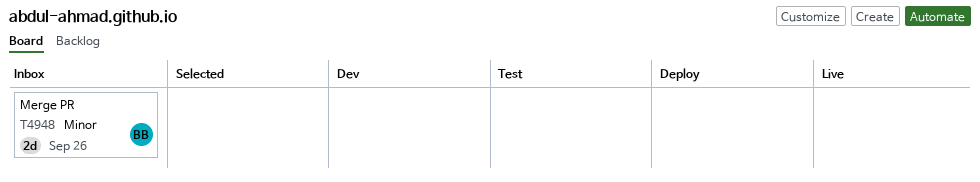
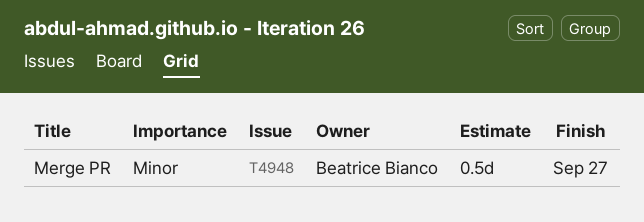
T4948, estimate: 2d -> 0.5d
T4948, due: Sep 26 -> Sep 27

